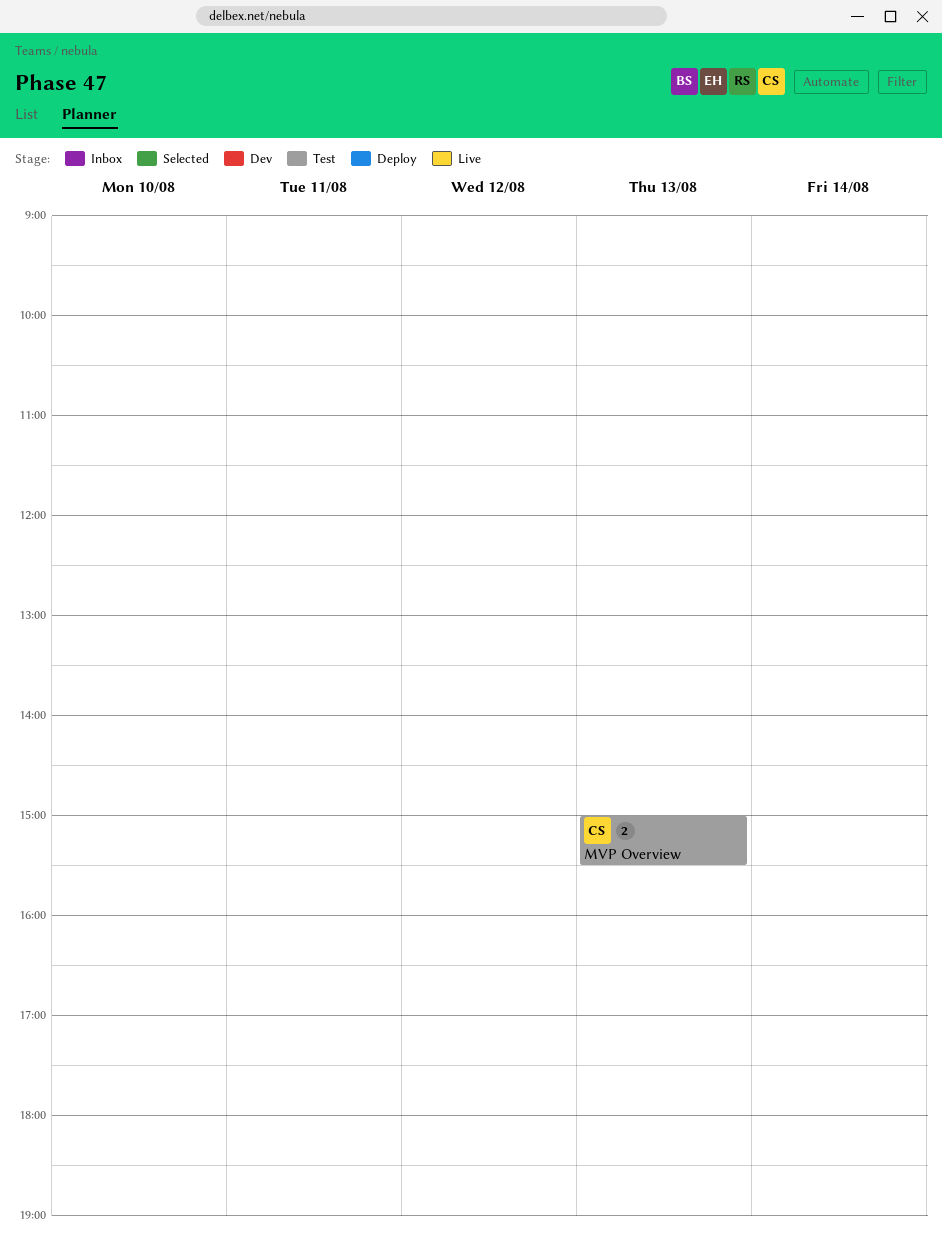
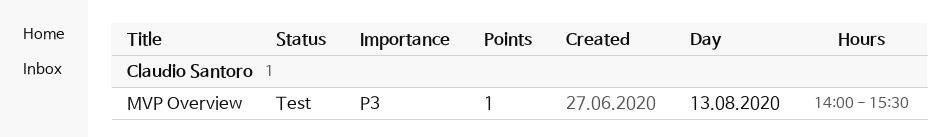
MVP Overview, estimate: 2 -> 1
MVP Overview, begins: 15:00 -> 14:00

